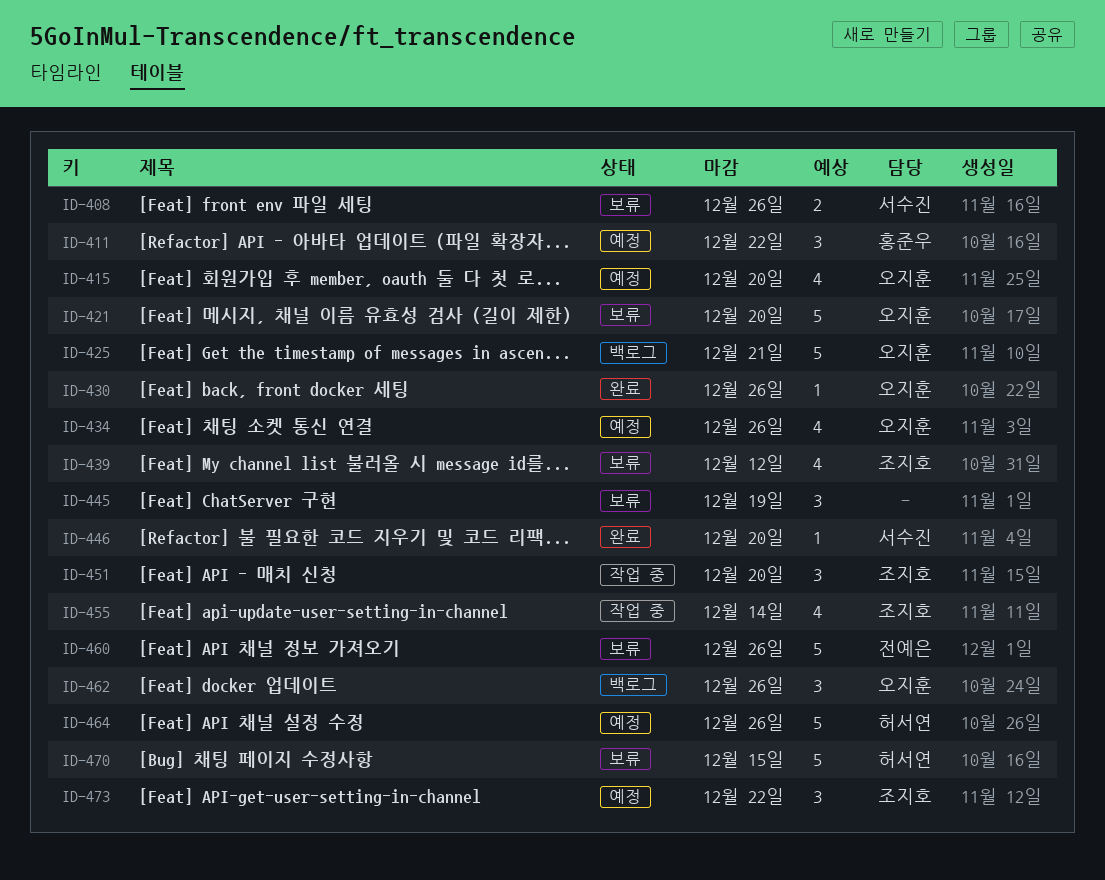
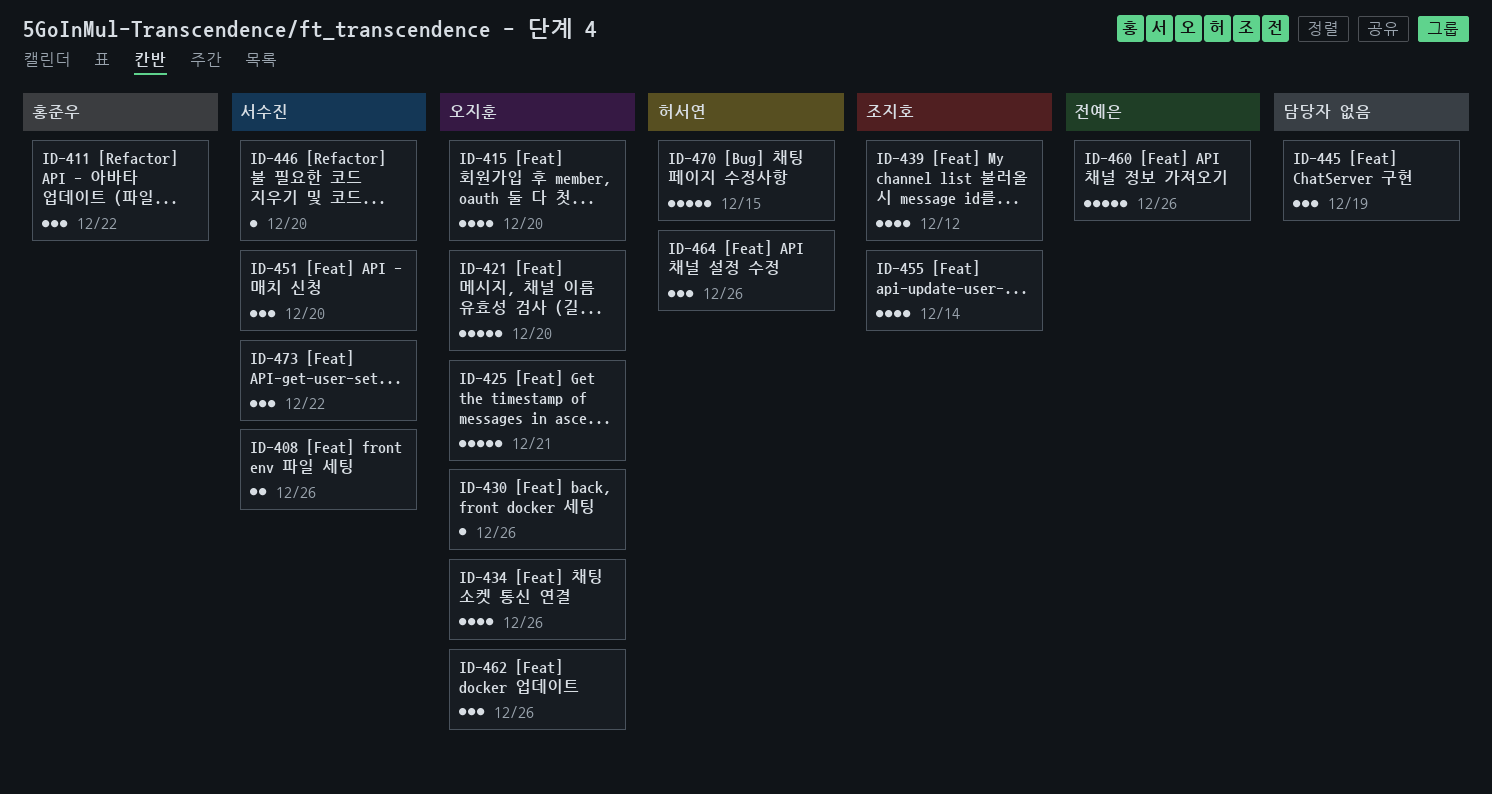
ID-451, owner: 조지호 -> 서수진
ID-464, estimate: 5 -> 3
ID-473, owner: 조지호 -> 서수진

